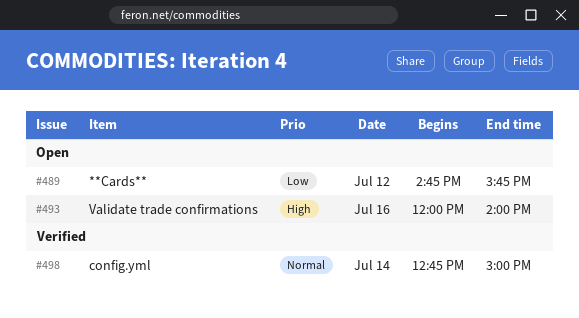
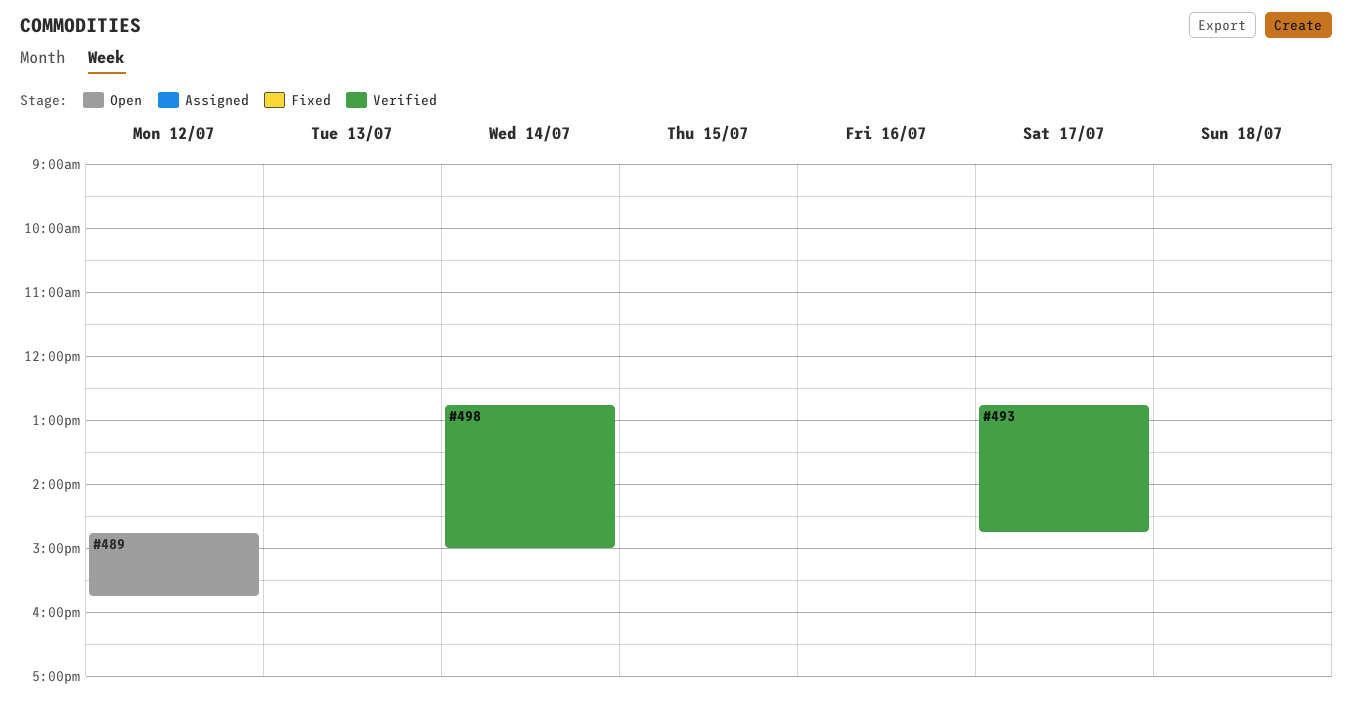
#493, status: Open -> Verified
#493, day: Jul 16 -> Jul 17
#493, begins: 12:00 -> 12:45
#493, ends: 14:00 -> 14:45

